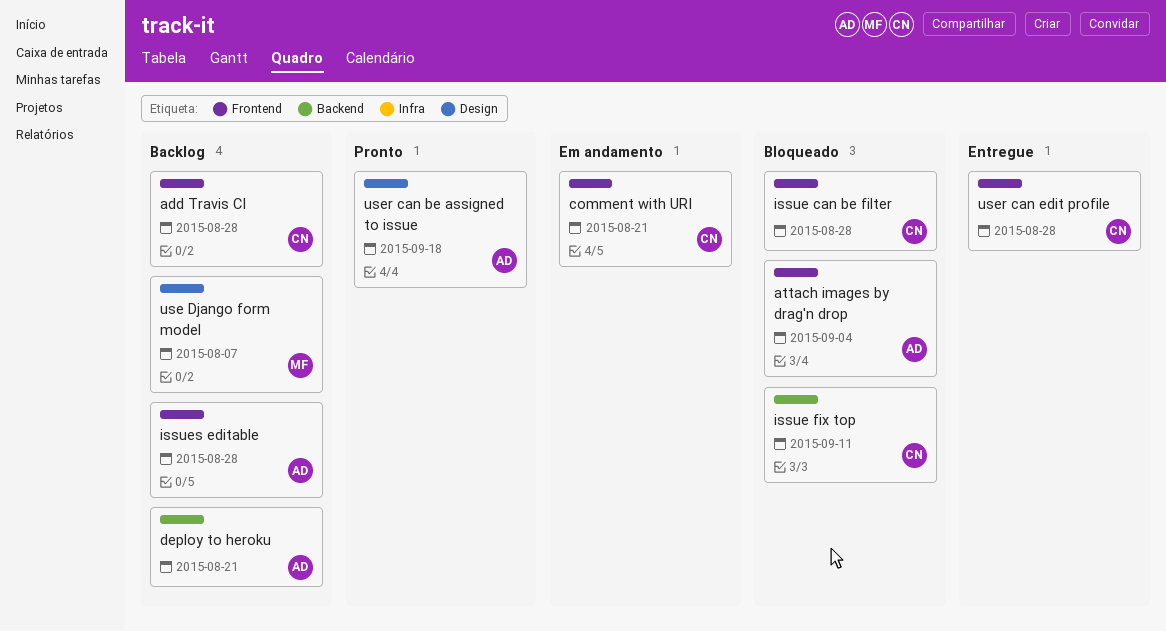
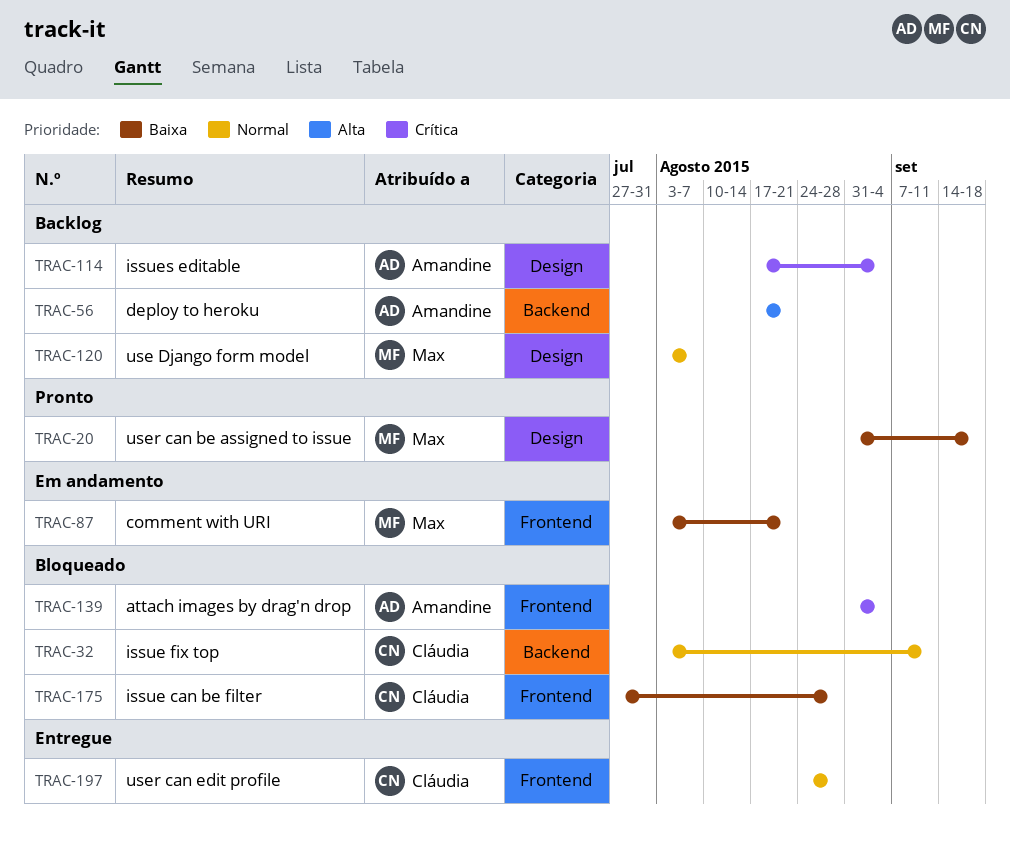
add Travis CI: present -> none
comment with URI, owner: Cláudia -> Max
issues editable, label: Frontend -> Design
issues editable, due: Aug 28 -> Sep 4
user can be assigned to issue, owner: Amandine -> Max

